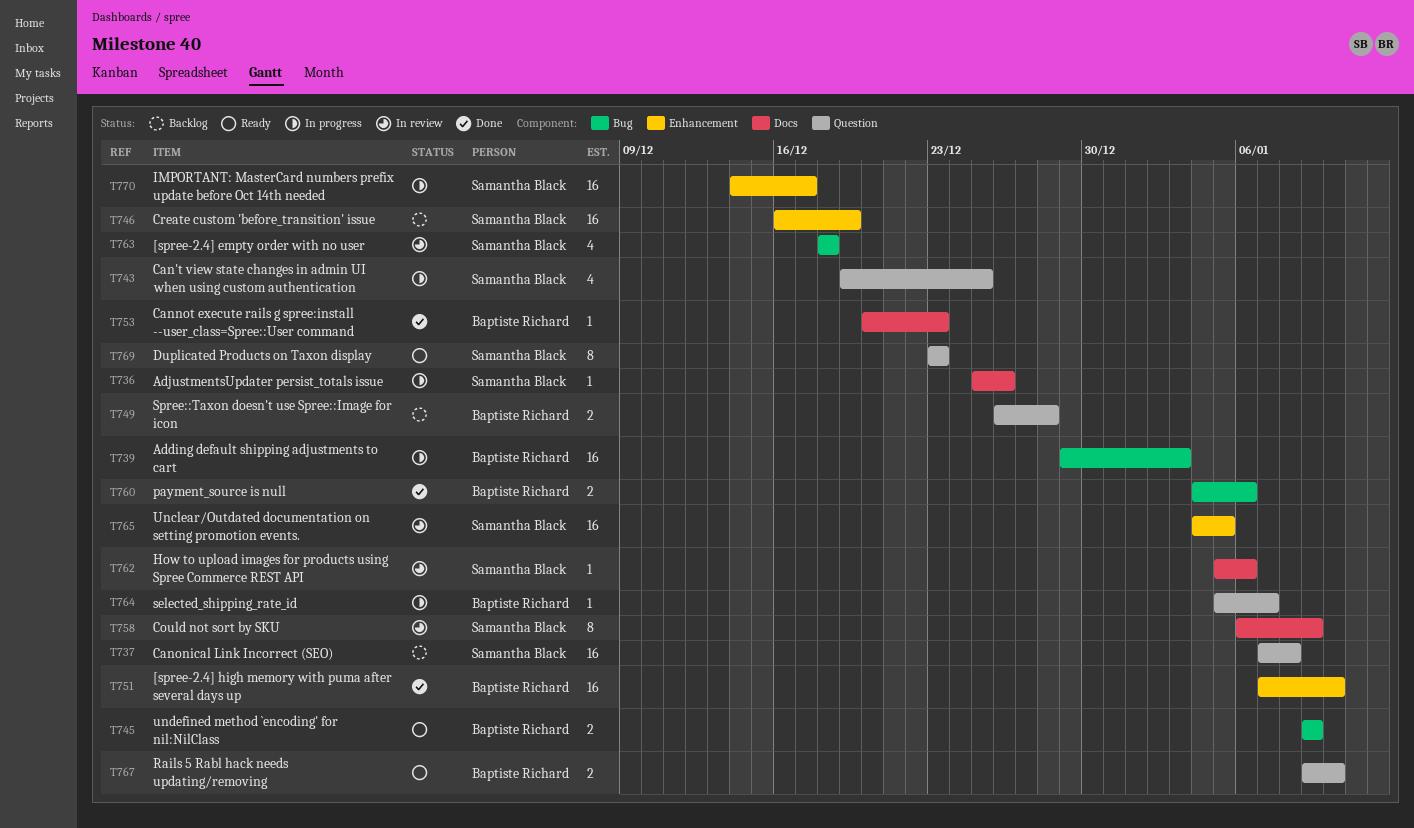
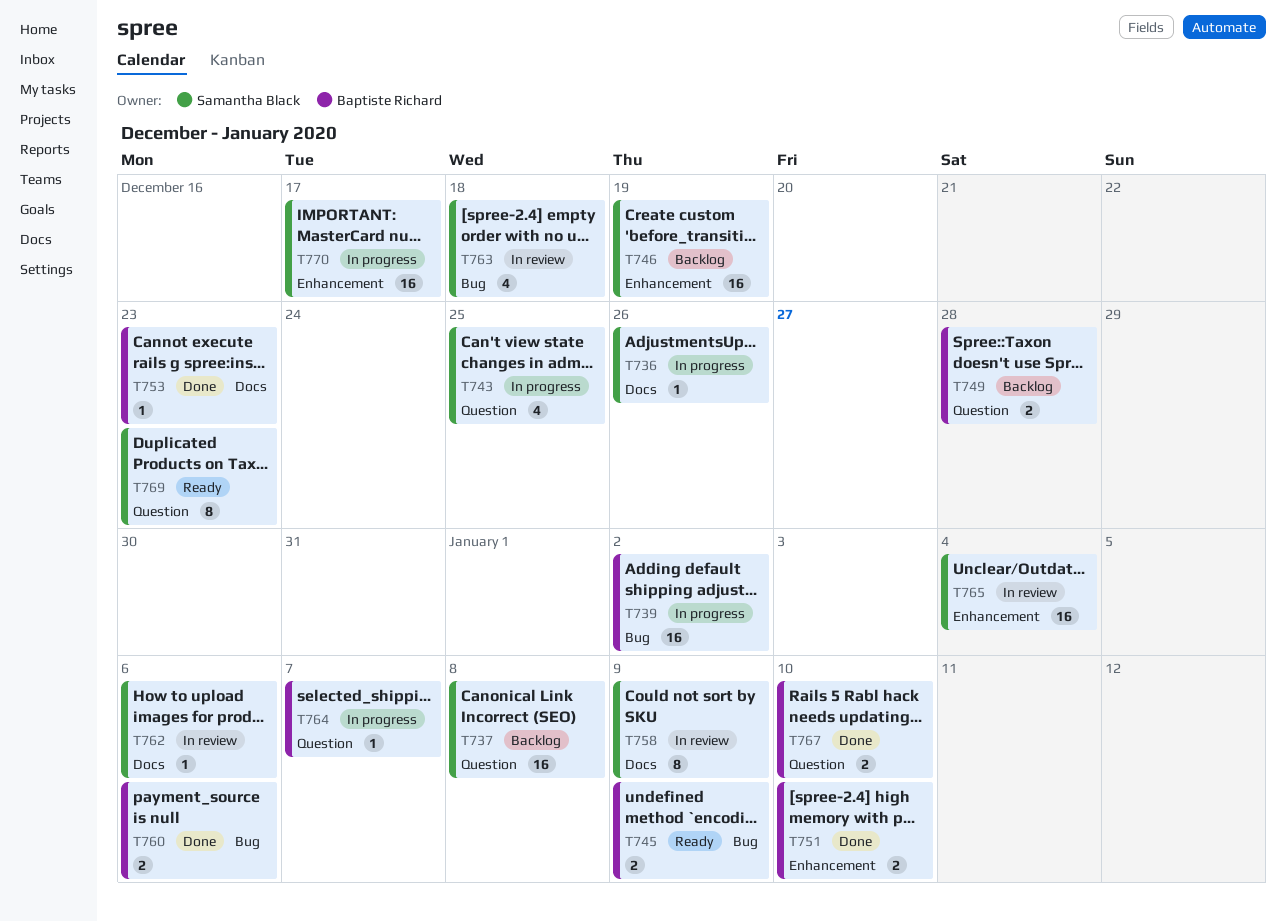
T739, due: Jan 3 -> Jan 2
T751, estimate: 16 -> 2
T765, due: Jan 5 -> Jan 4
T767, status: Ready -> Done

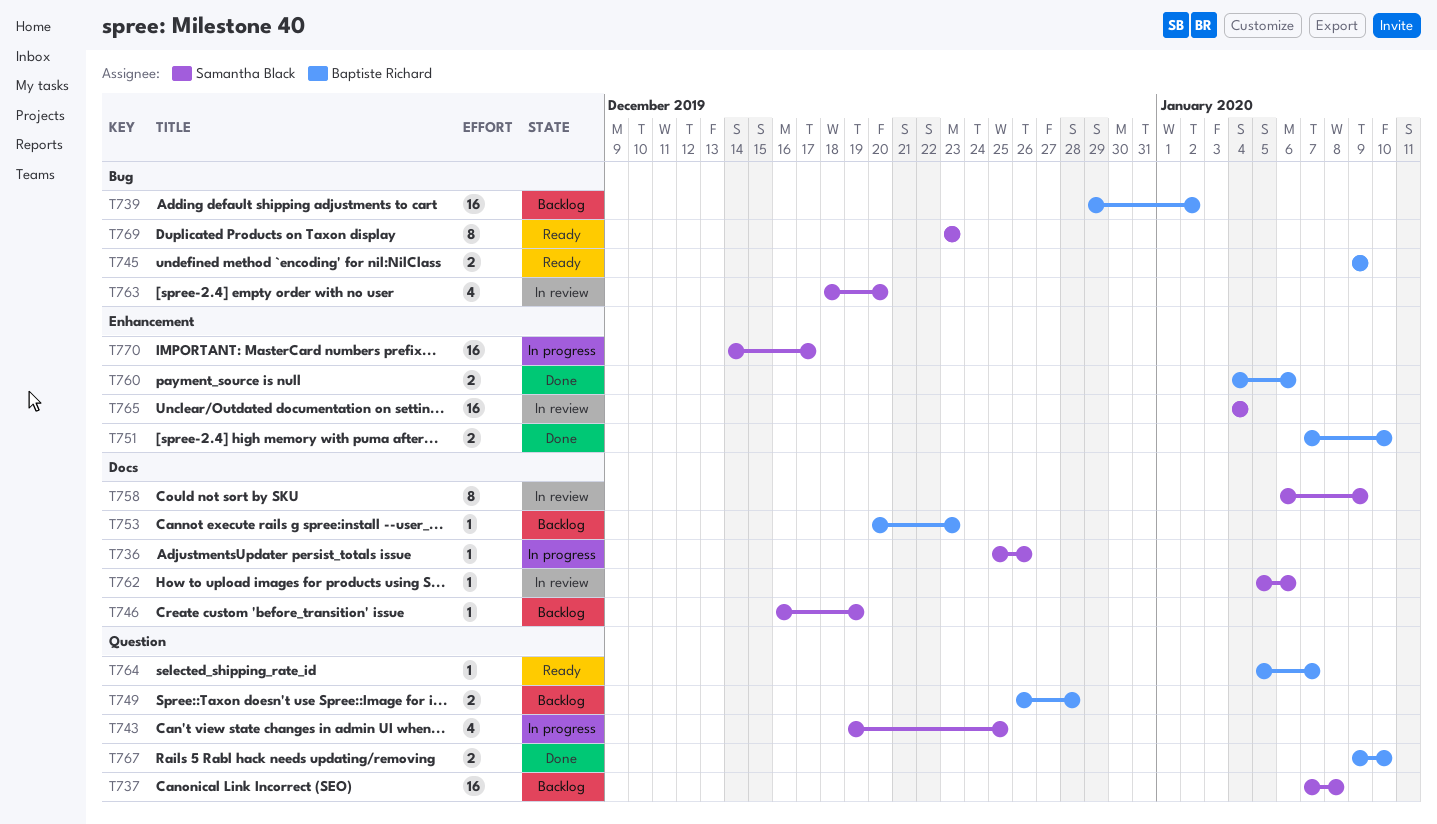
T739, status: In progress -> Backlog
T746, label: Enhancement -> Docs
T746, estimate: 16 -> 1
T753, status: Done -> Backlog
T760, label: Bug -> Enhancement
T763, due: Dec 18 -> Dec 20
T764, status: In progress -> Ready
T769, label: Question -> Bug

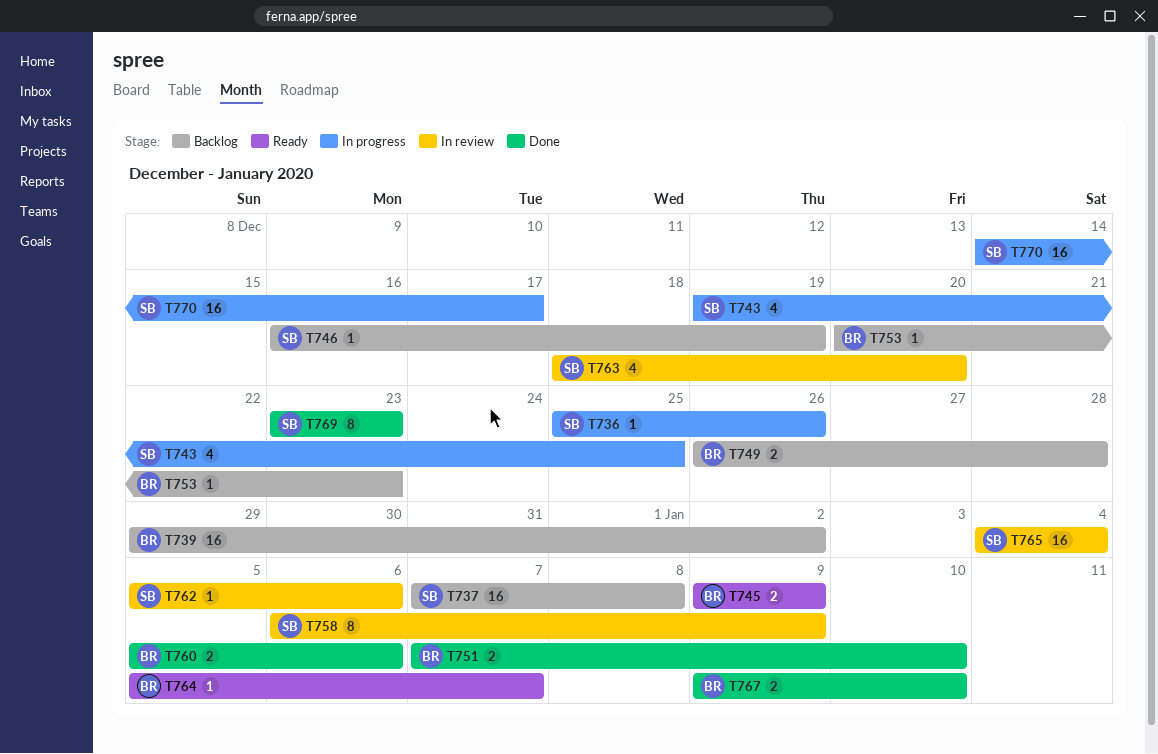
T760, start: Jan 4 -> Jan 5
T769, status: Ready -> Done

